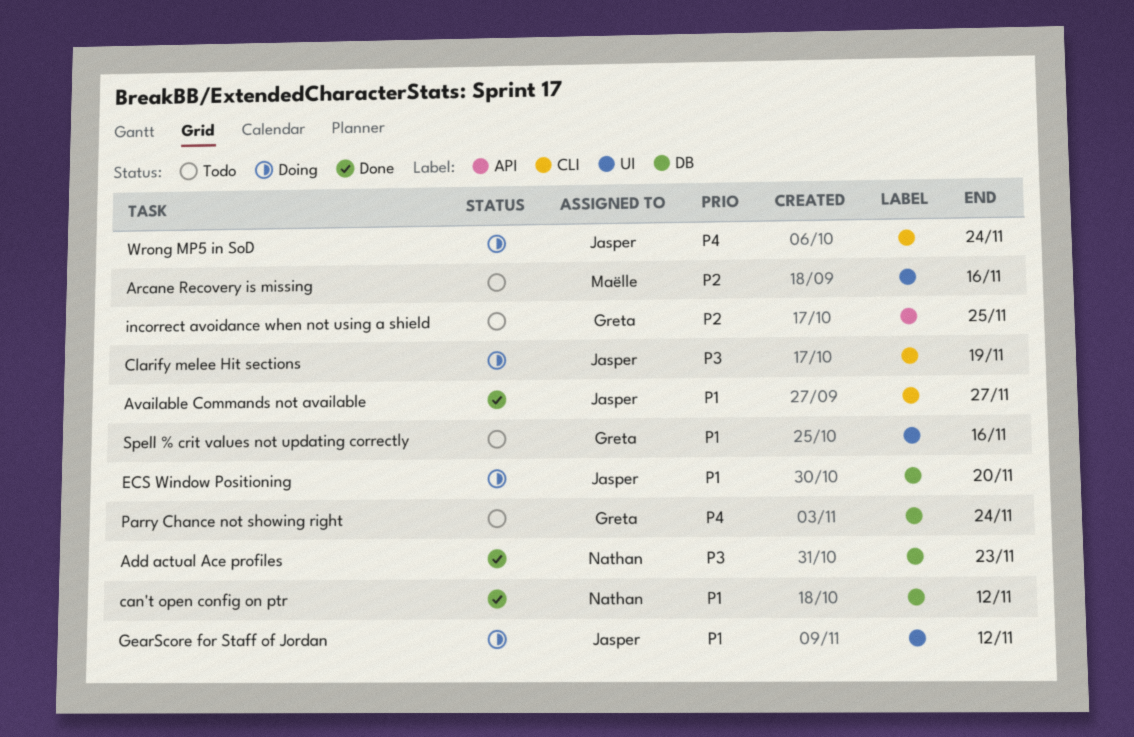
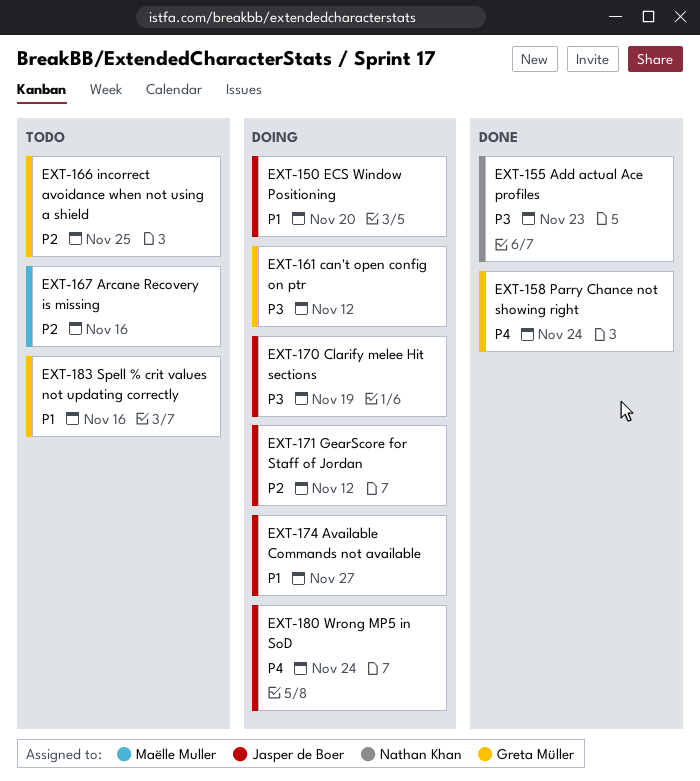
Available Commands not available, status: Done -> Doing
can't open config on ptr, status: Done -> Doing
can't open config on ptr, owner: Nathan Khan -> Greta Müller
can't open config on ptr, priority: P1 -> P3
GearScore for Staff of Jordan, priority: P1 -> P2
Parry Chance not showing right, status: Todo -> Done

